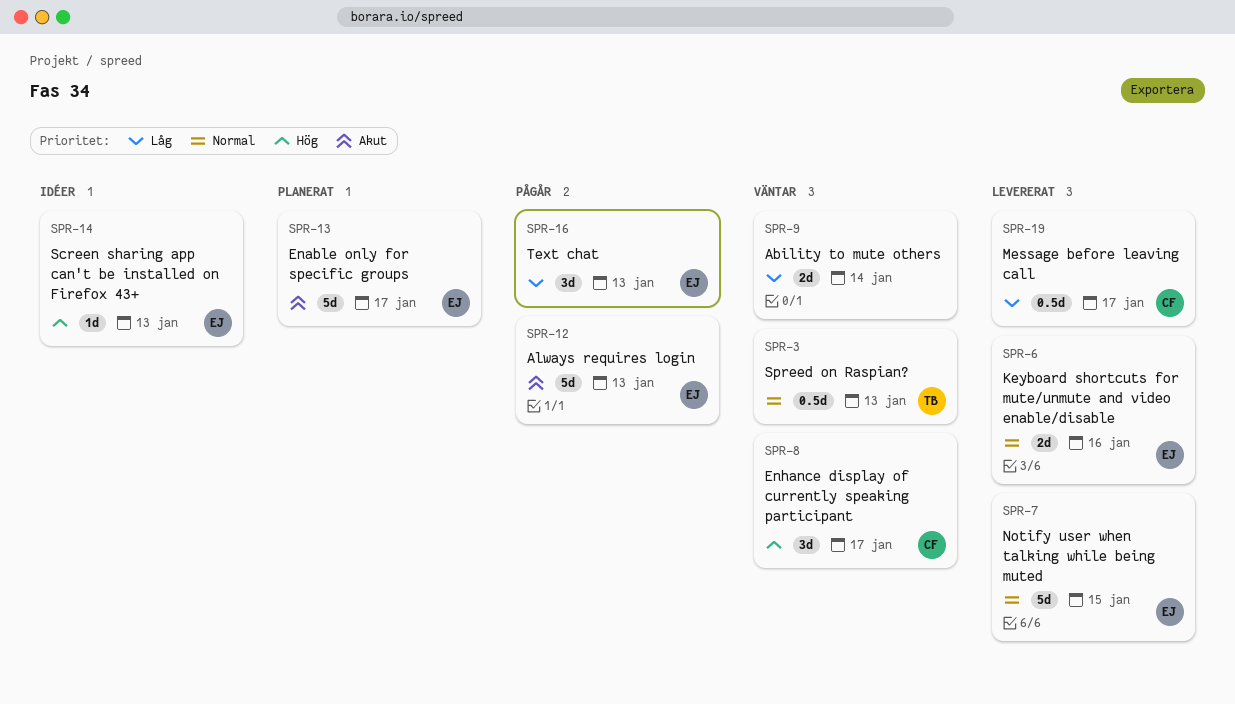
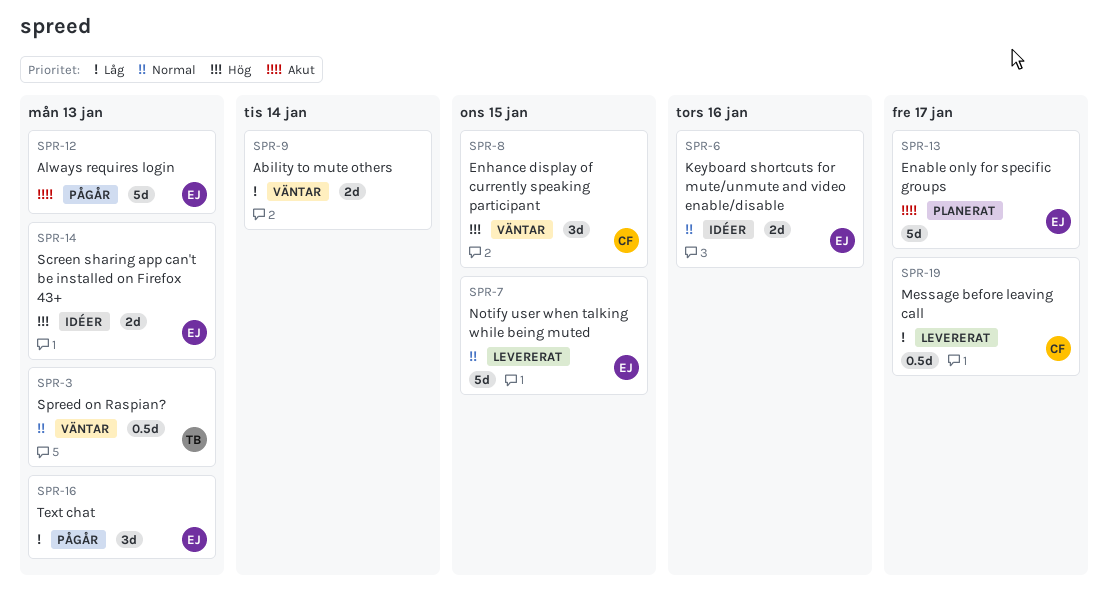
SPR-6, status: Levererat -> Idéer
SPR-8, due: Jan 17 -> Jan 15
SPR-14, estimate: 1d -> 2d

